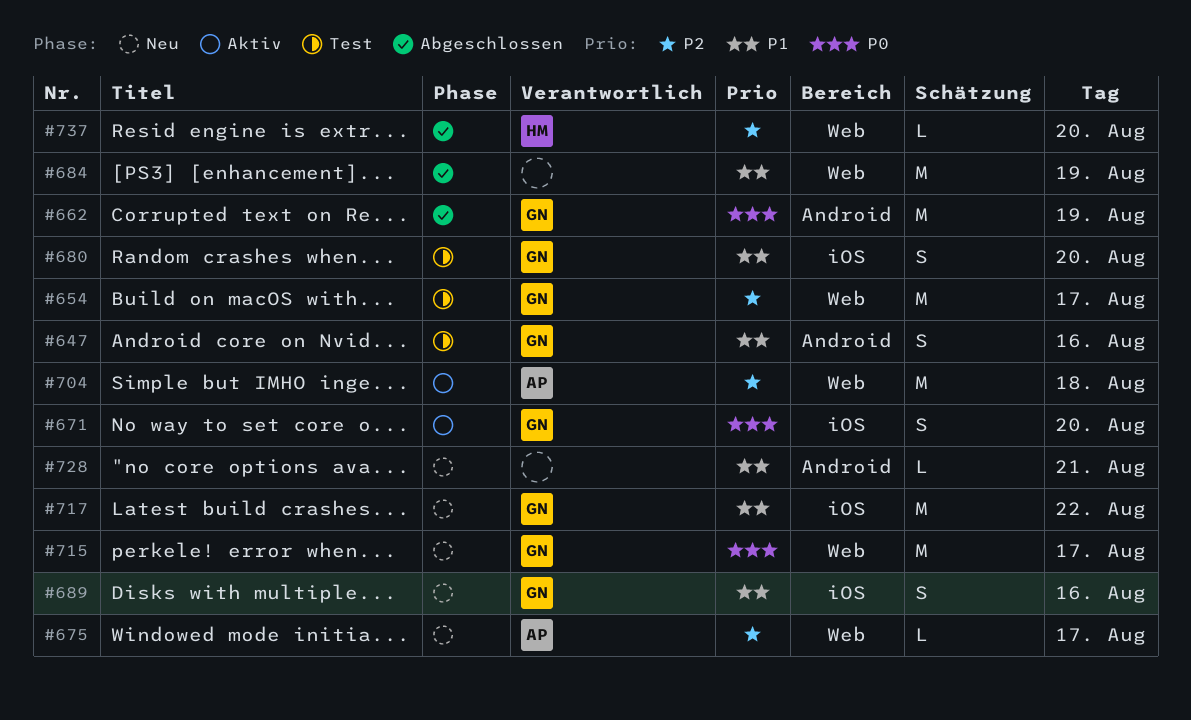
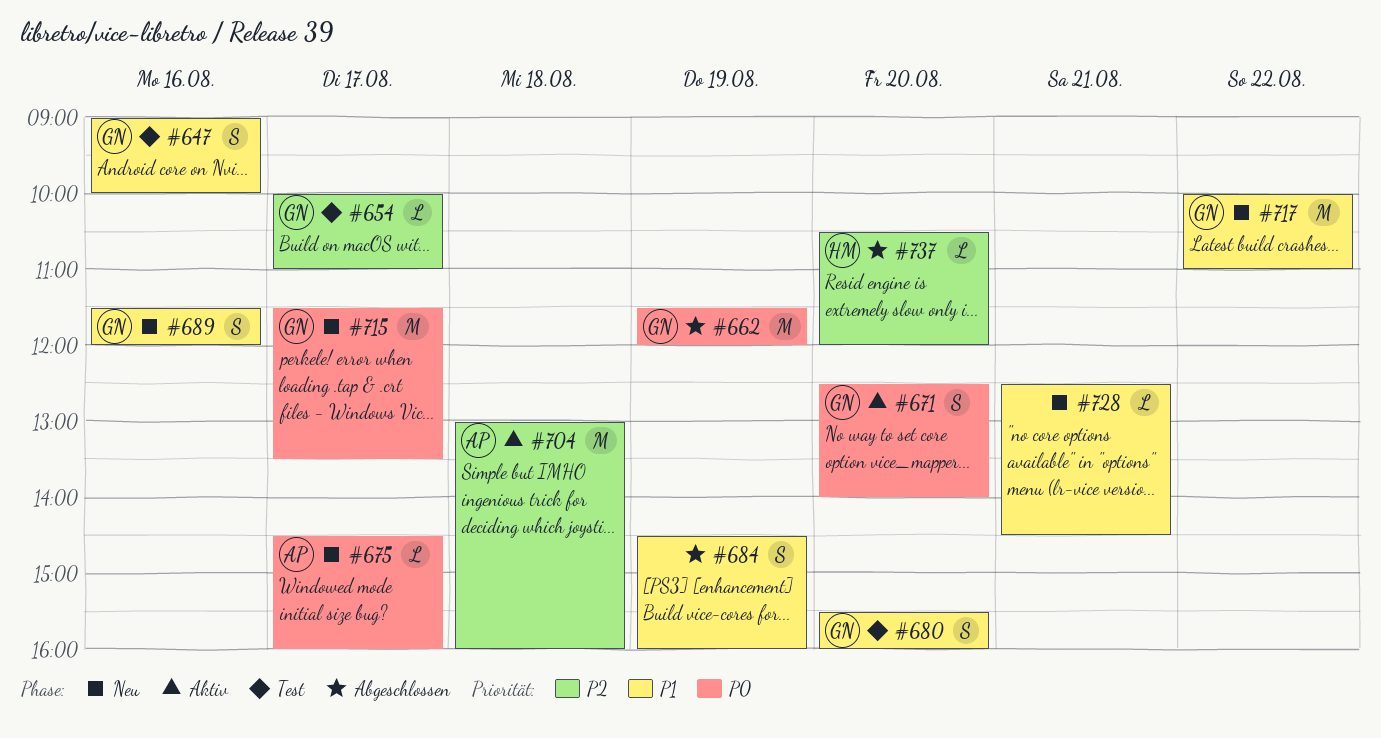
#654, estimate: M -> L
#675, priority: P2 -> P0
#684, estimate: M -> S

